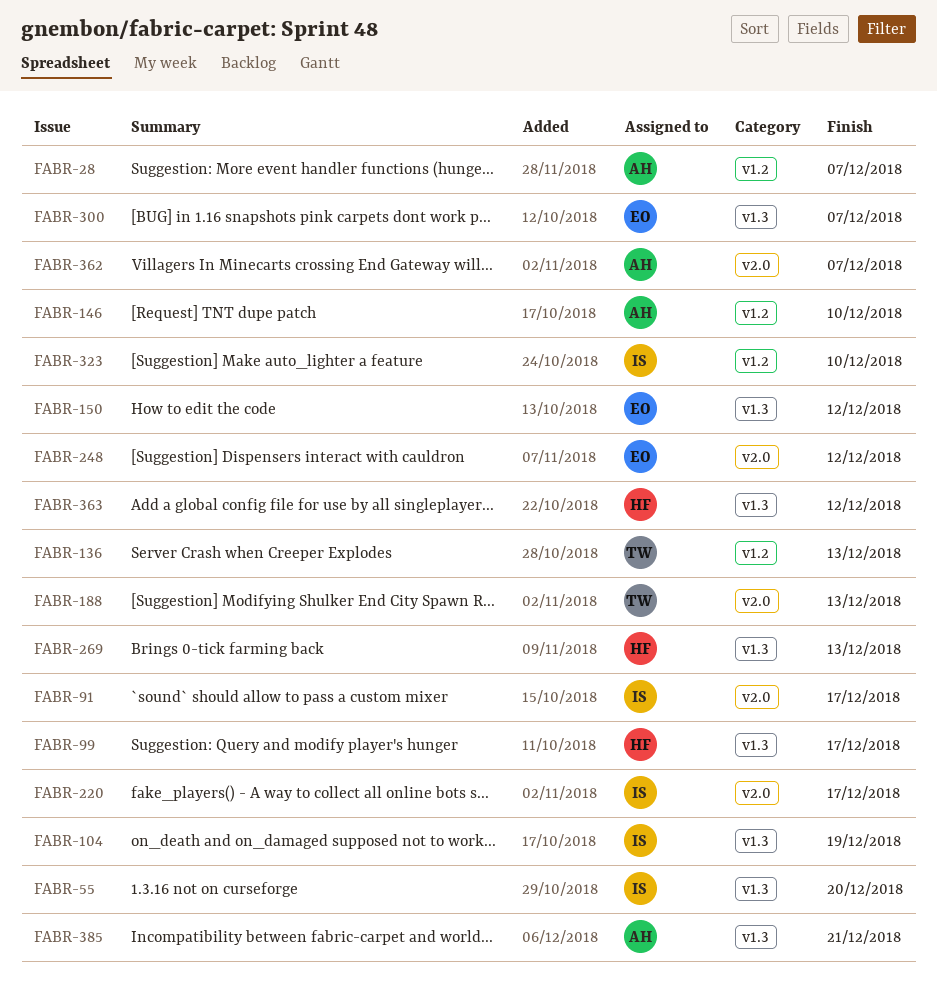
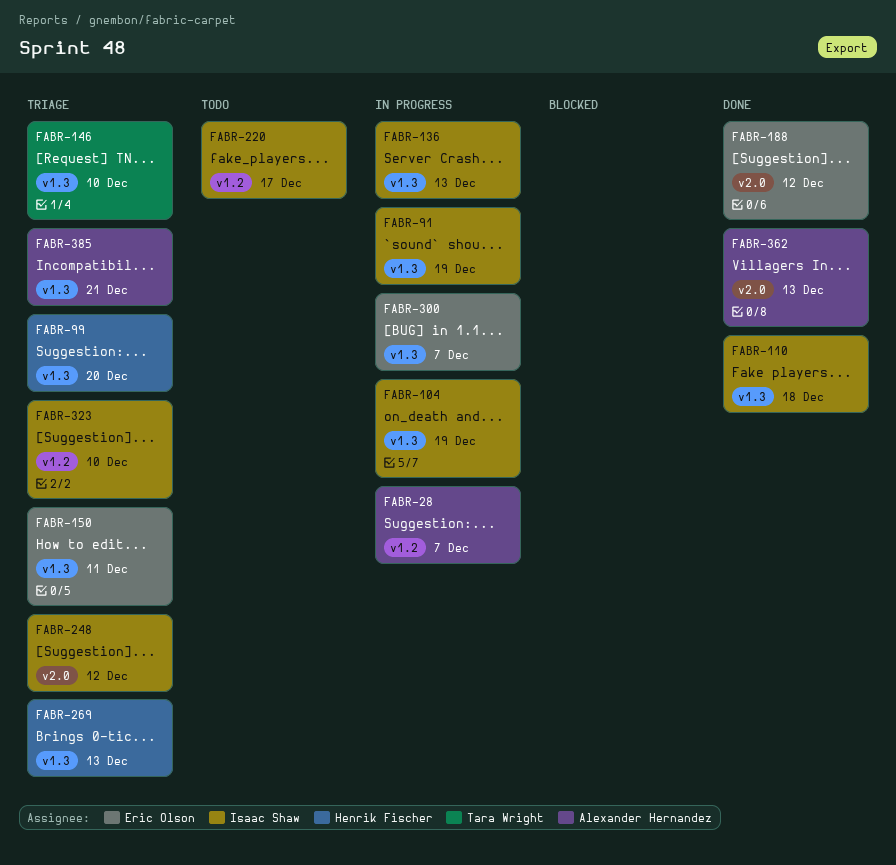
FABR-55: present -> none
FABR-91, label: v2.0 -> v1.3
FABR-91, due: Dec 17 -> Dec 19
FABR-99, due: Dec 17 -> Dec 20
FABR-110: none -> present
FABR-136, owner: Tara Wright -> Isaac Shaw
FABR-136, label: v1.2 -> v1.3
FABR-146, owner: Alexander Hernandez -> Tara Wright
FABR-146, label: v1.2 -> v1.3
FABR-150, due: Dec 12 -> Dec 11
FABR-188, owner: Tara Wright -> Eric Olson
FABR-188, due: Dec 13 -> Dec 12
FABR-220, label: v2.0 -> v1.2
FABR-248, owner: Eric Olson -> Isaac Shaw
FABR-362, due: Dec 7 -> Dec 13
FABR-363: present -> none

